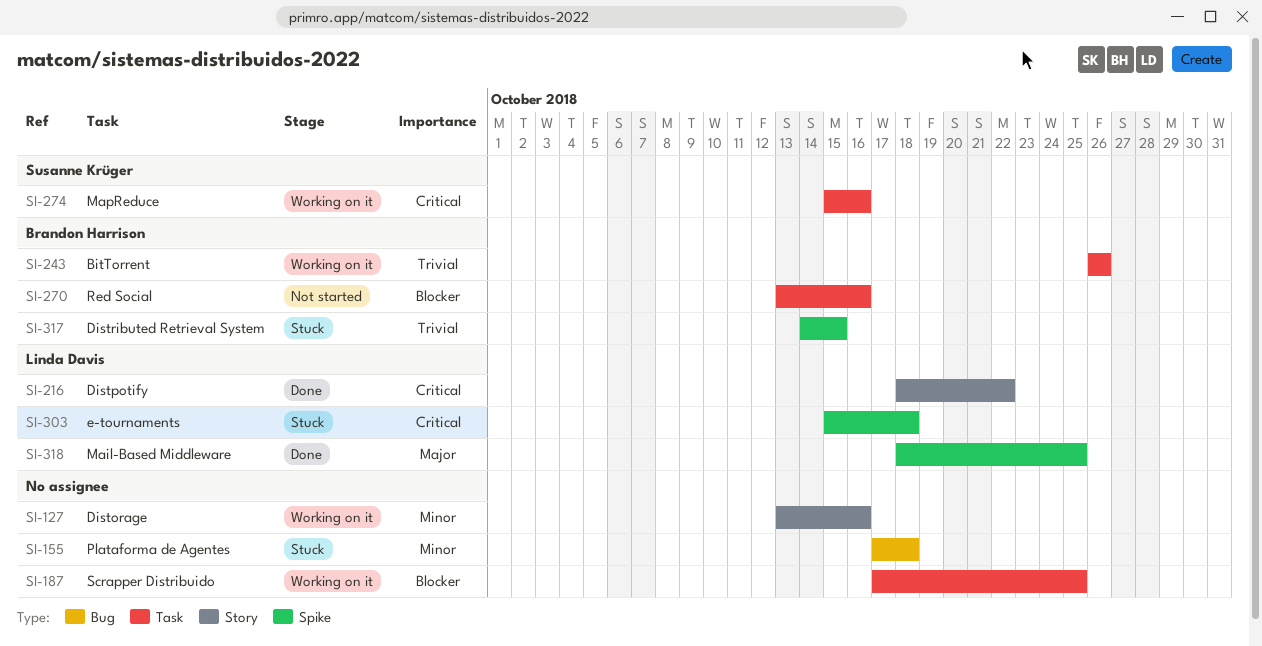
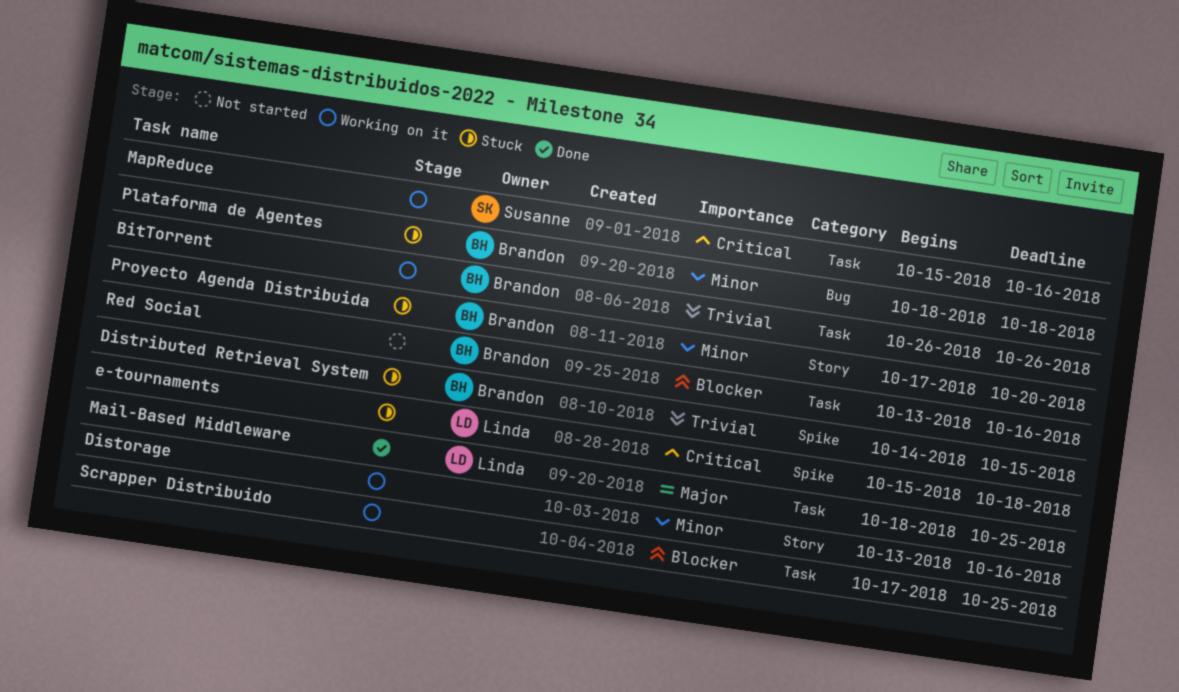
Distpotify: present -> none
Mail-Based Middleware, label: Spike -> Task
Plataforma de Agentes, owner: none -> Brandon Harrison
Plataforma de Agentes, start: Oct 17 -> Oct 18
Proyecto Agenda Distribuida: none -> present

